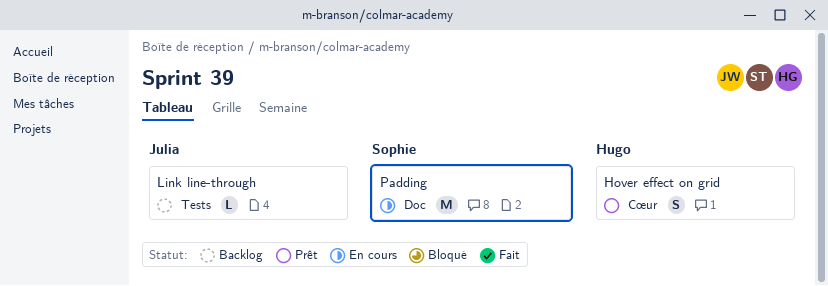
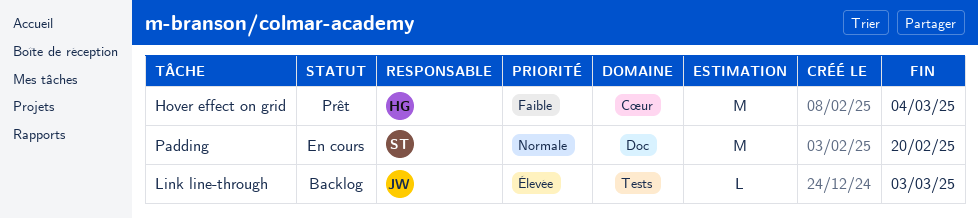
Hover effect on grid, estimate: S -> M

